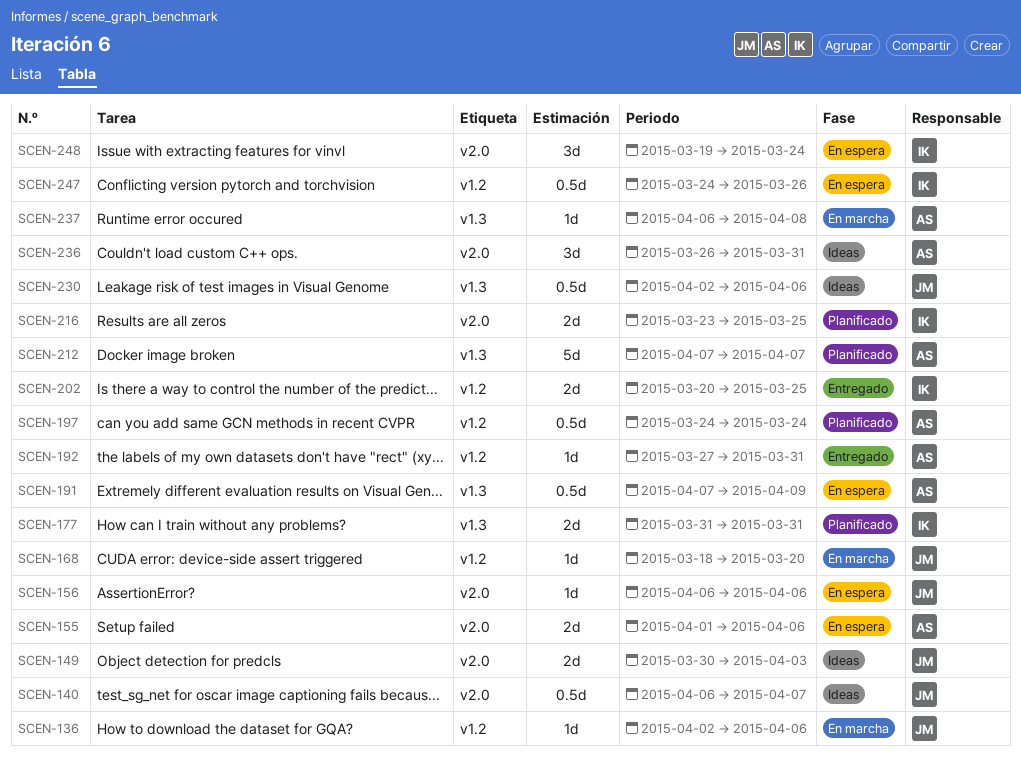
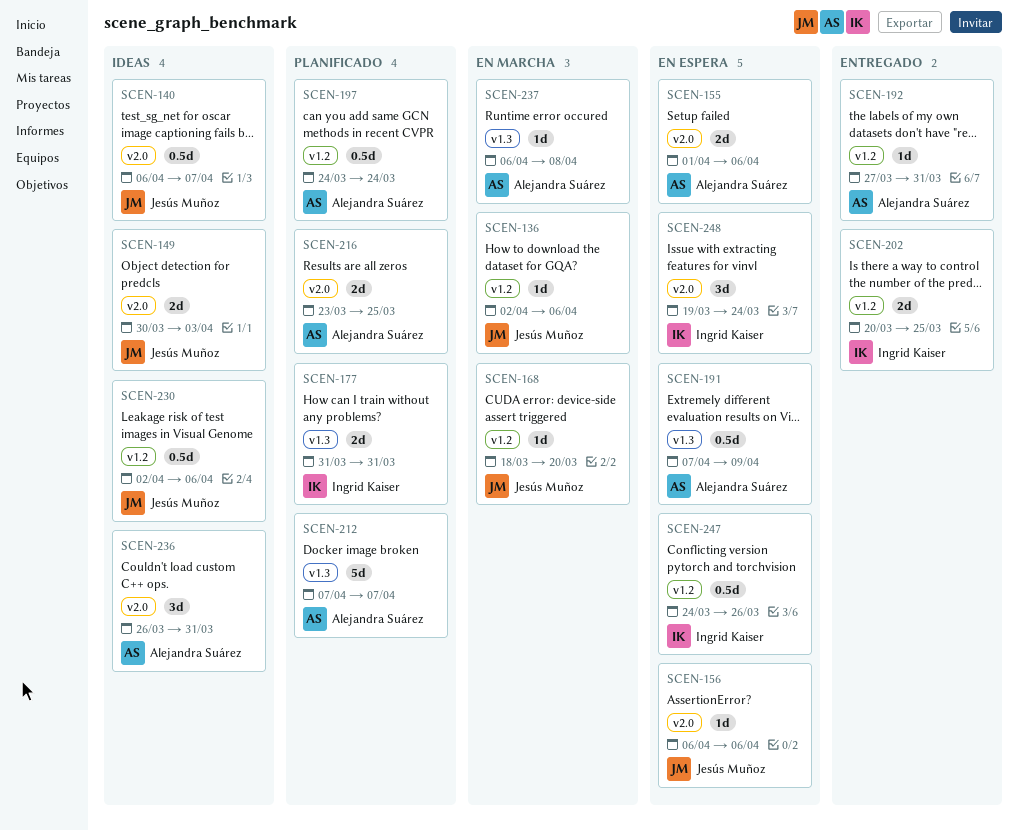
SCEN-216, owner: Ingrid Kaiser -> Alejandra Suárez
SCEN-230, label: v1.3 -> v1.2

